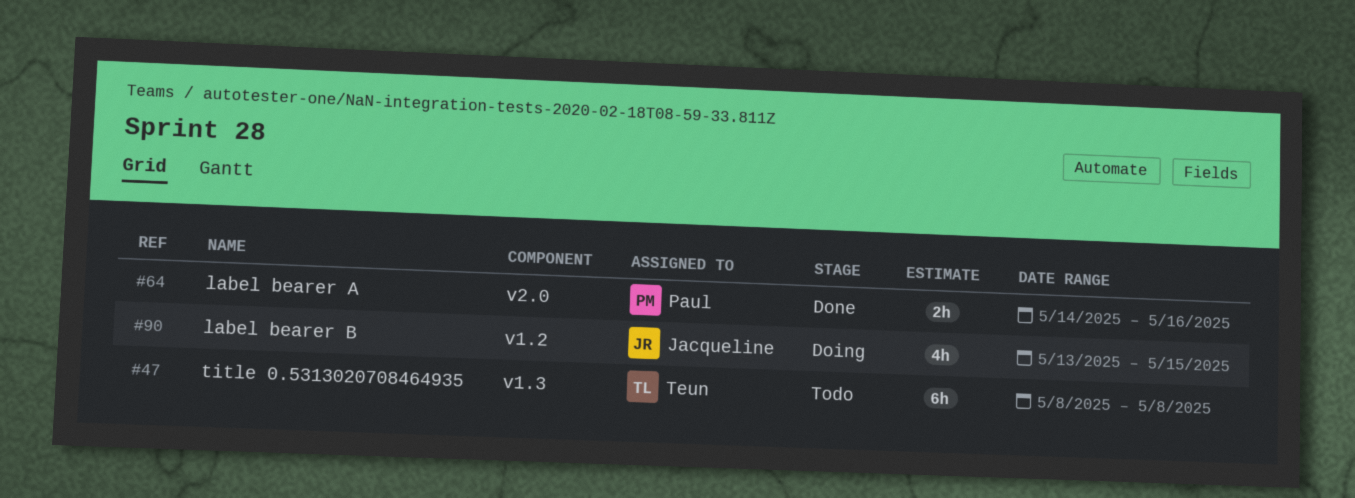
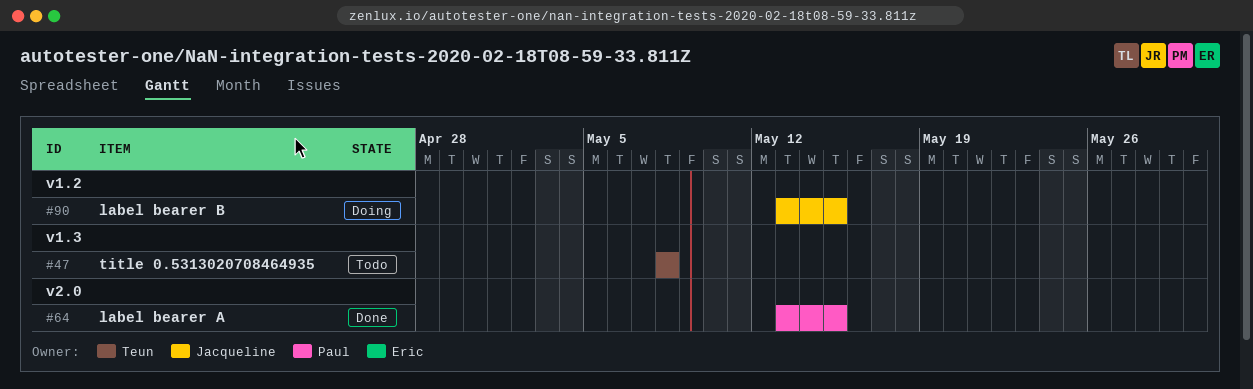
#64, start: May 14 -> May 13
#64, due: May 16 -> May 15

